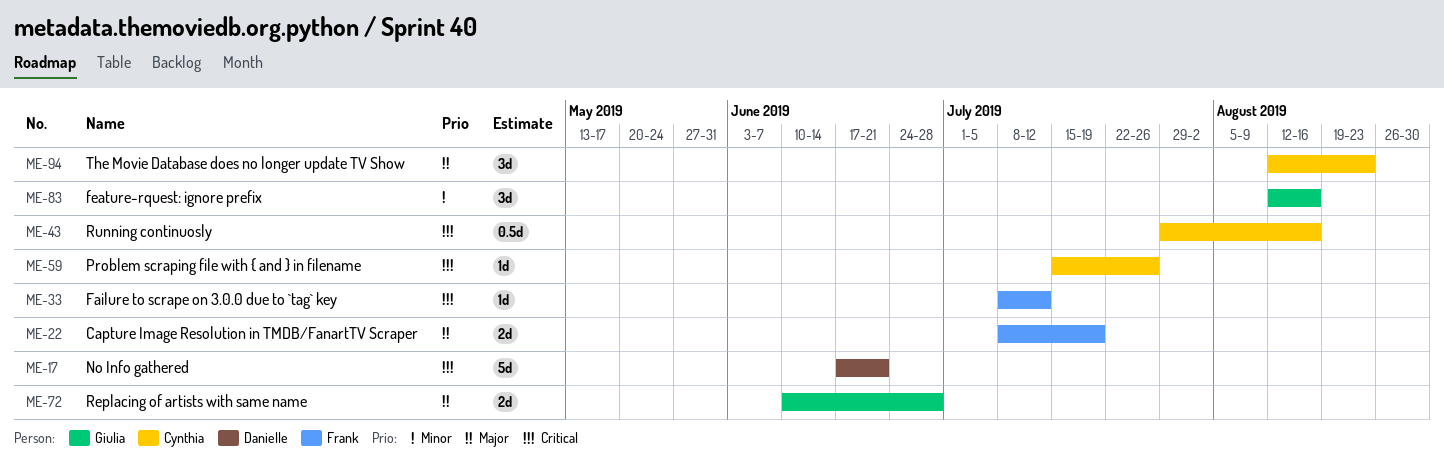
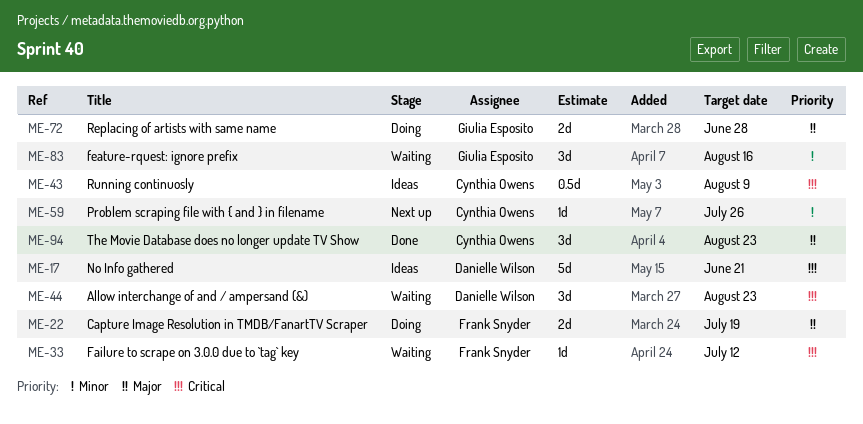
ME-43, due: Aug 16 -> Aug 9
ME-44: none -> present
ME-59, priority: Critical -> Minor

